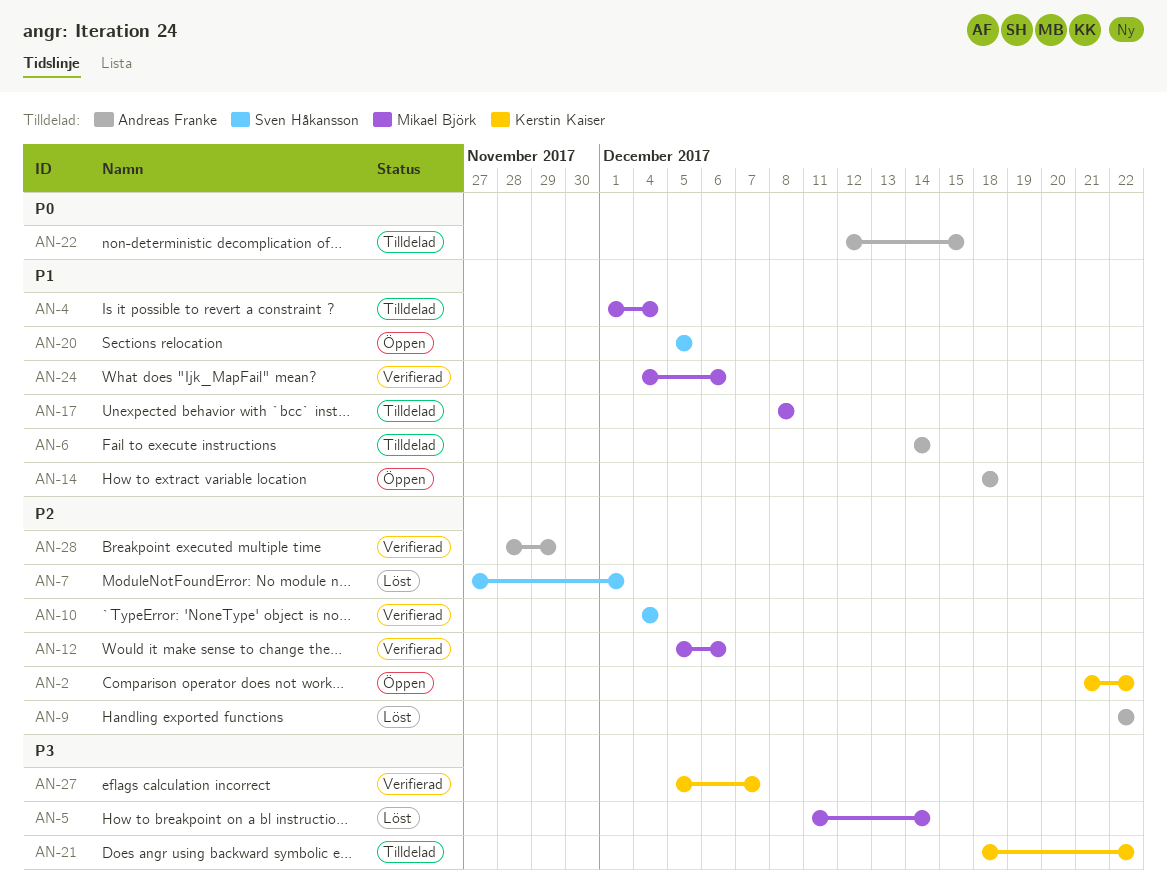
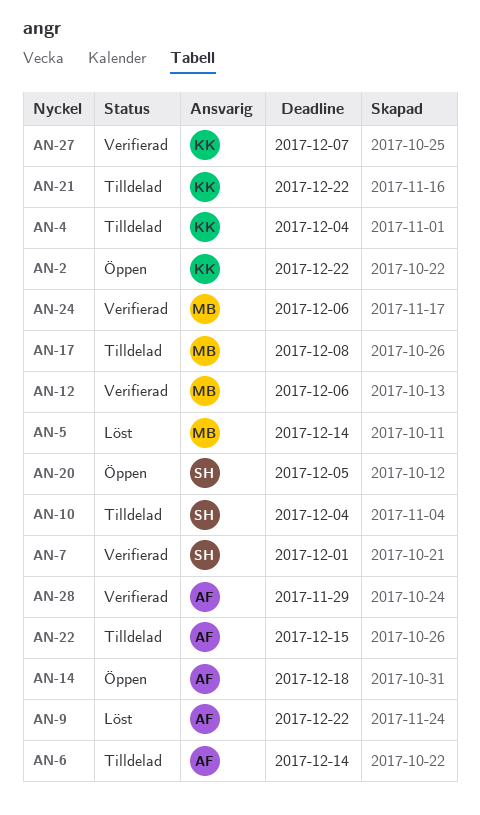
AN-4, owner: Mikael Björk -> Kerstin Kaiser
AN-7, status: Löst -> Verifierad
AN-10, status: Verifierad -> Tilldelad

